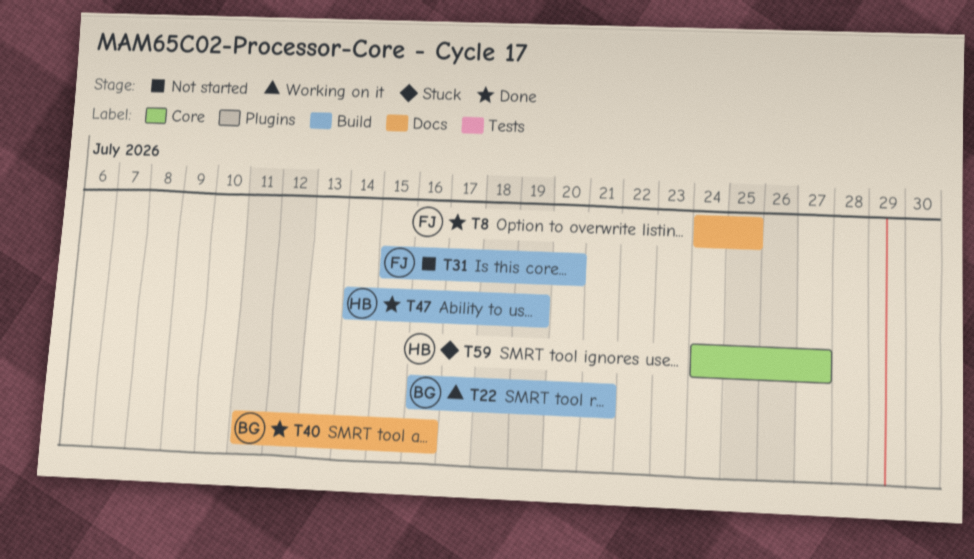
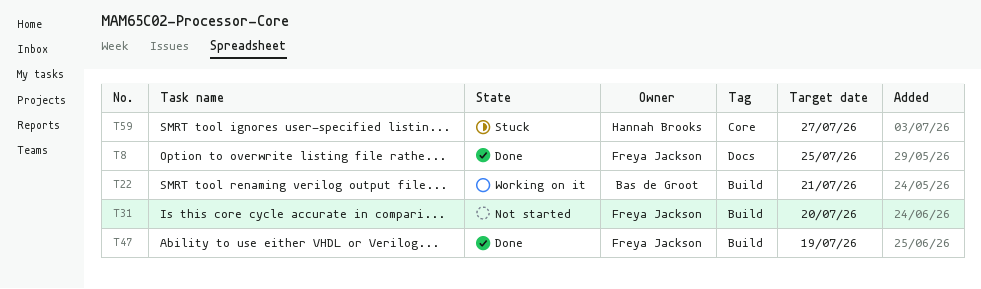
T40: present -> none
T47, owner: Hannah Brooks -> Freya Jackson

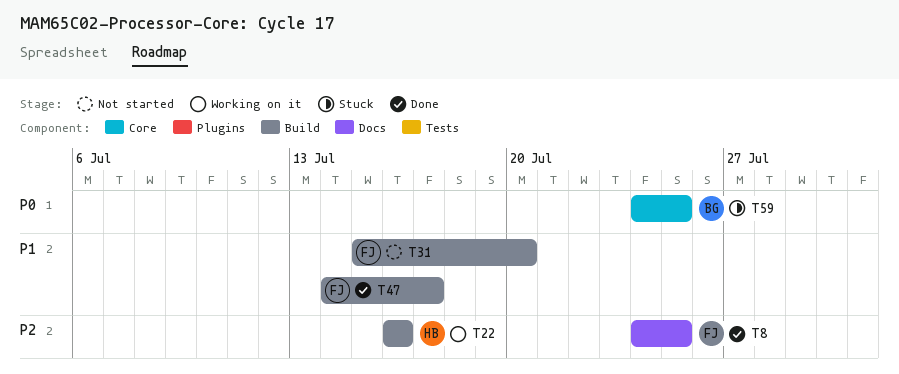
T22, owner: Bas de Groot -> Hannah Brooks
T22, due: Jul 21 -> Jul 16
T47, due: Jul 19 -> Jul 17
T59, owner: Hannah Brooks -> Bas de Groot
T59, due: Jul 27 -> Jul 25

